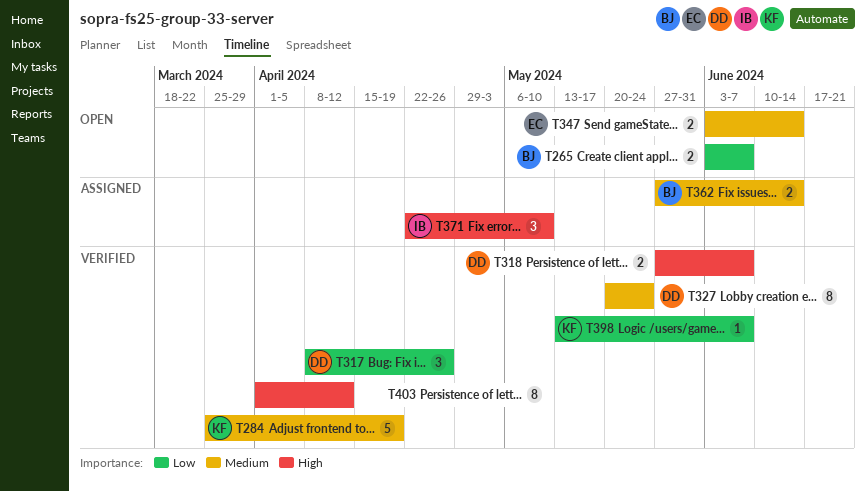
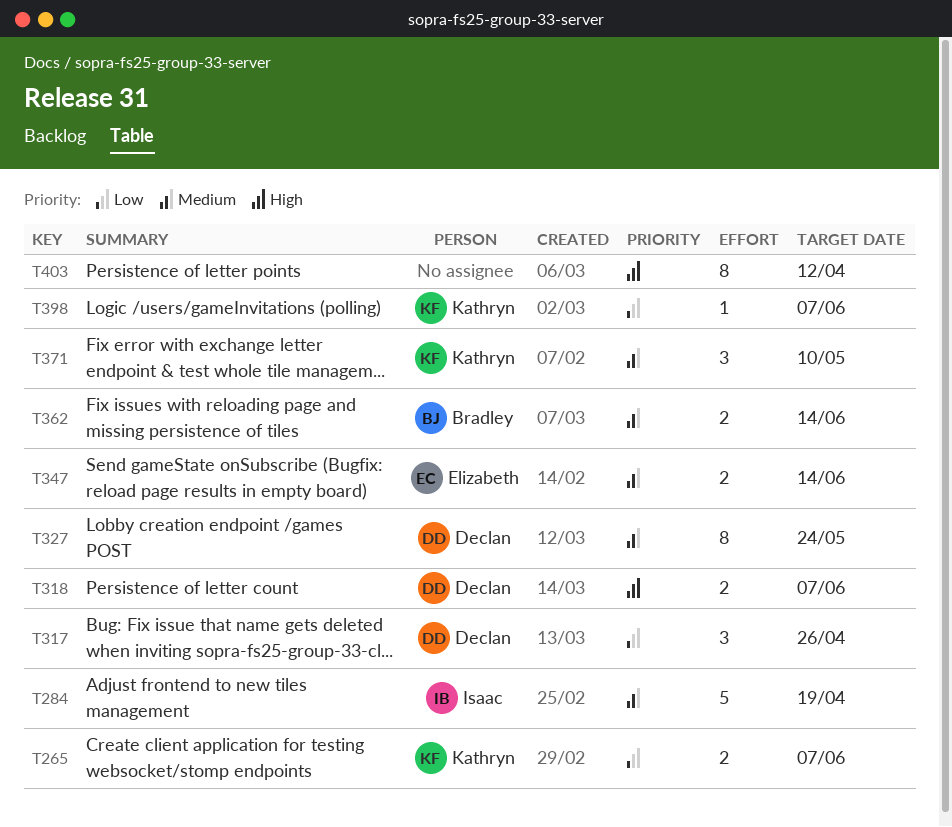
T265, owner: Bradley -> Kathryn
T284, owner: Kathryn -> Isaac
T371, owner: Isaac -> Kathryn
T371, priority: High -> Medium

